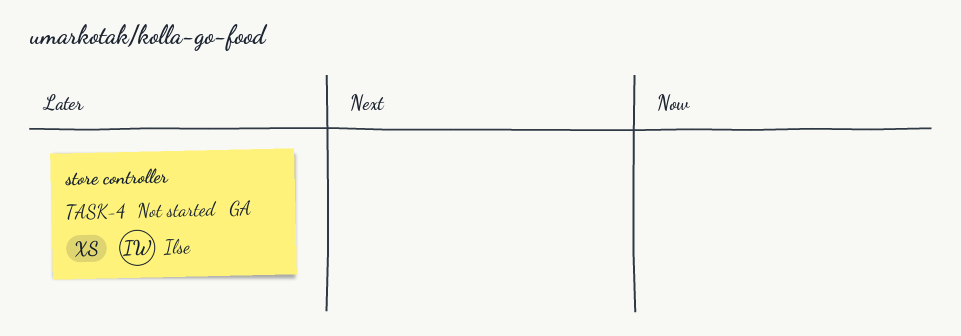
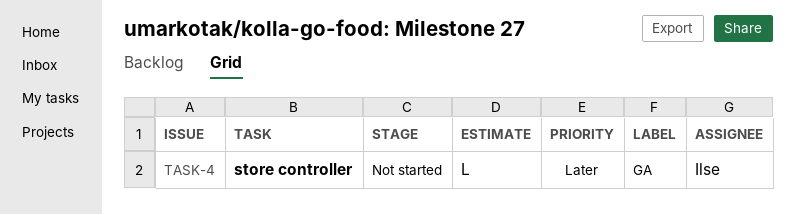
TASK-4, estimate: XS -> L

